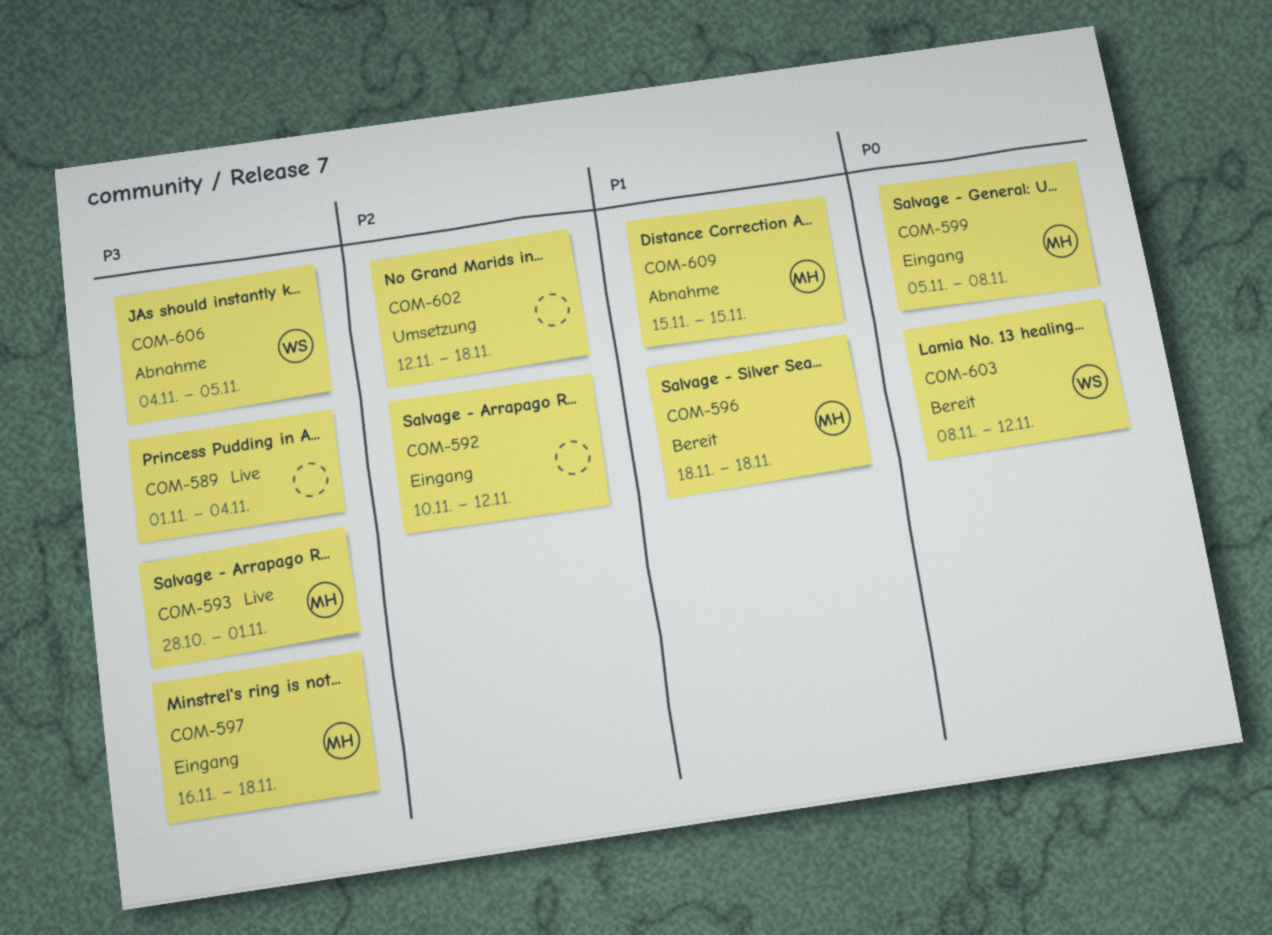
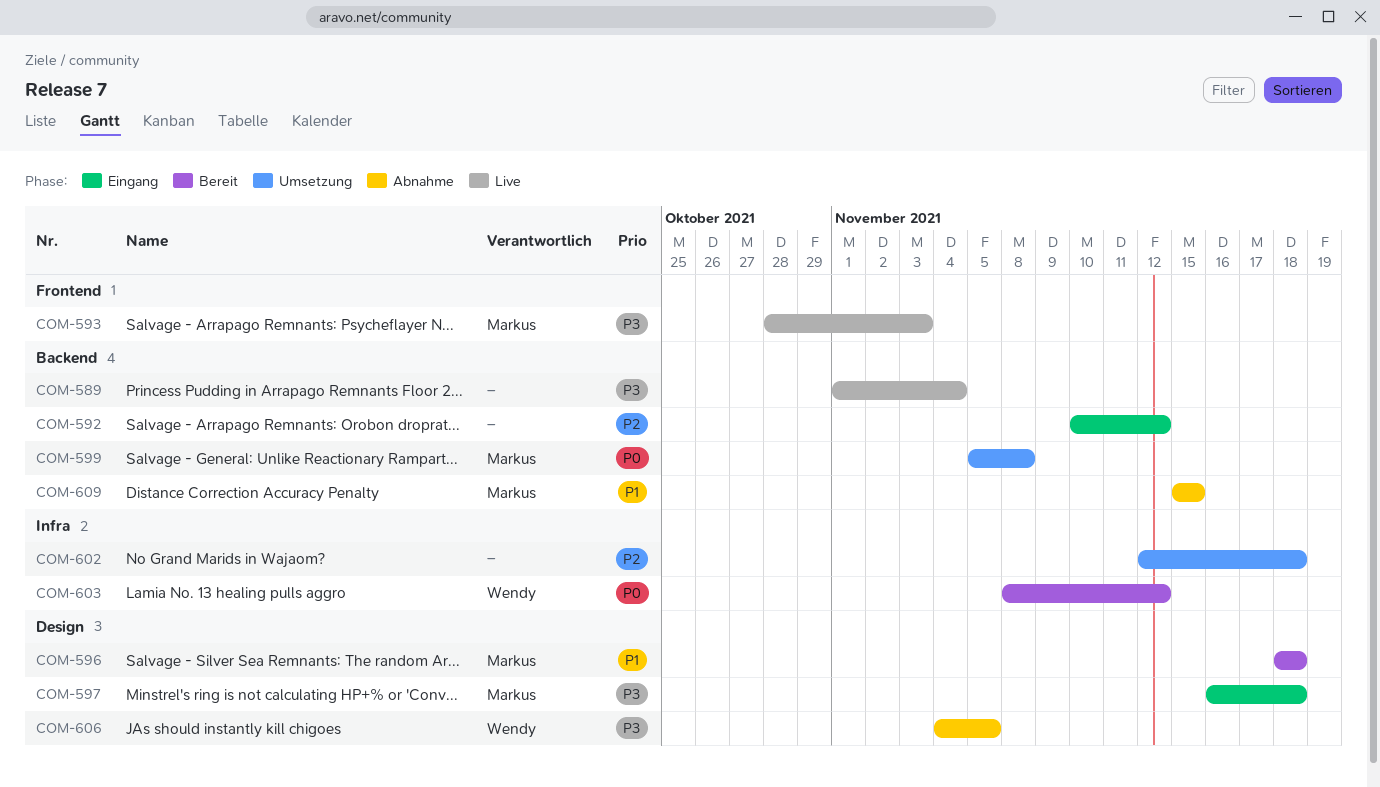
COM-593, due: Nov 1 -> Nov 3
COM-599, status: Eingang -> Umsetzung

